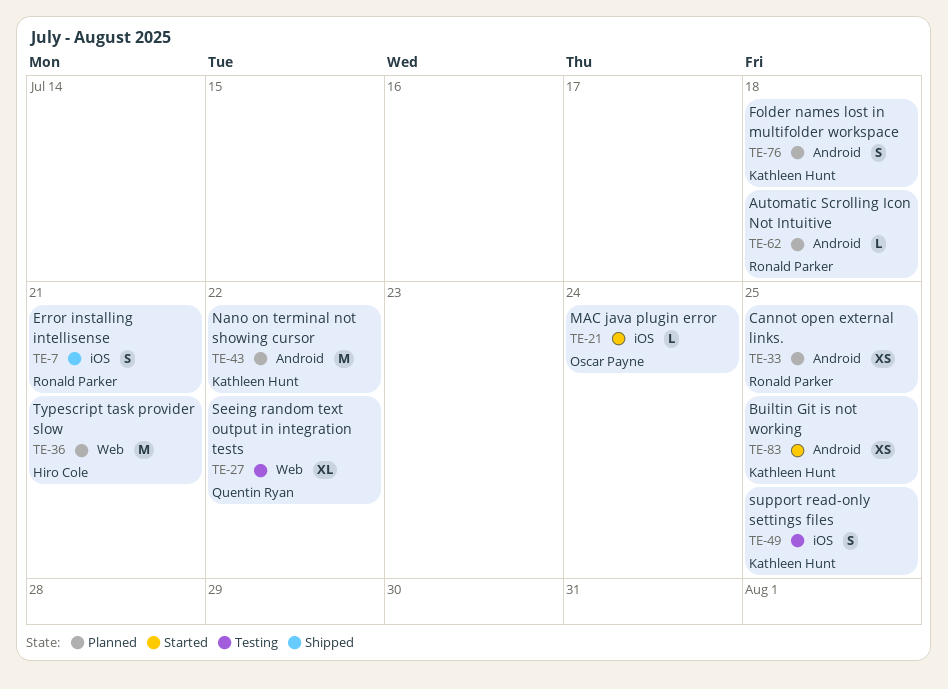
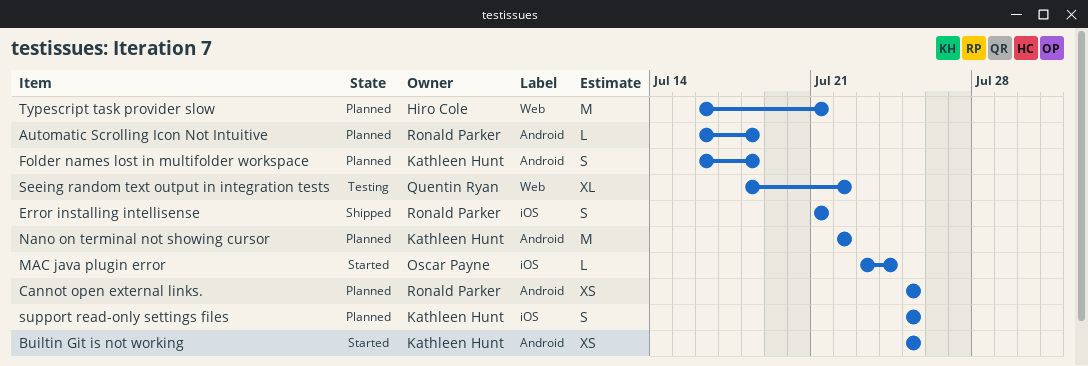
support read-only settings files, status: Testing -> Planned

